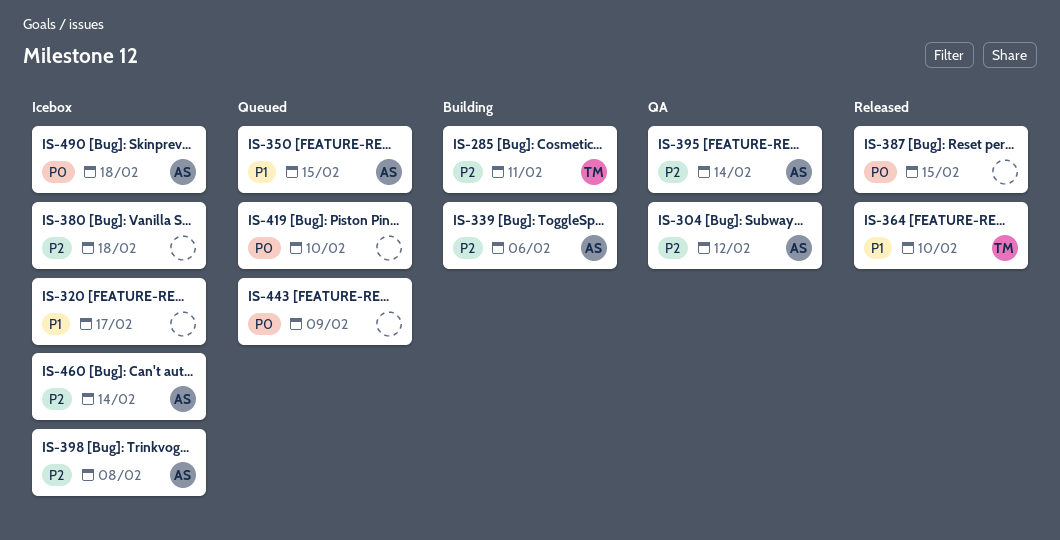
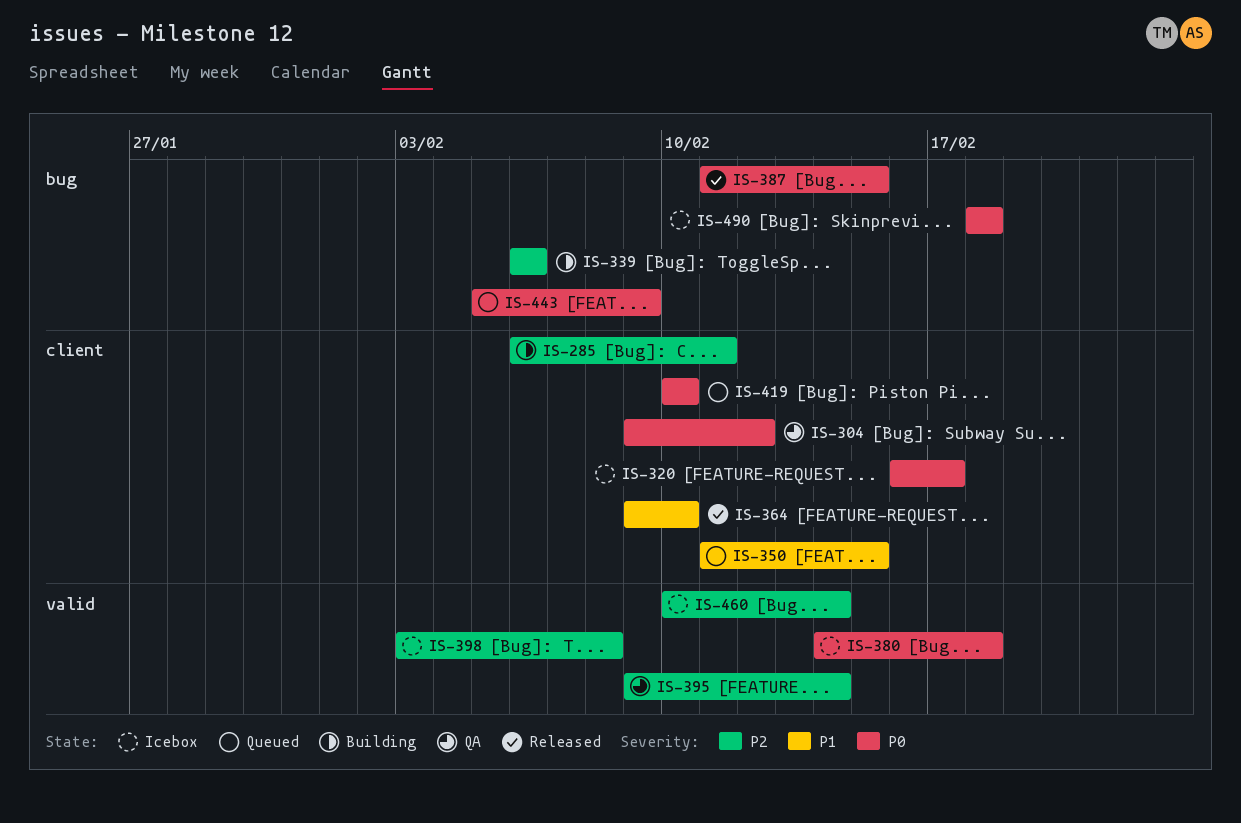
IS-304, priority: P2 -> P0
IS-320, priority: P1 -> P0
IS-380, priority: P2 -> P0

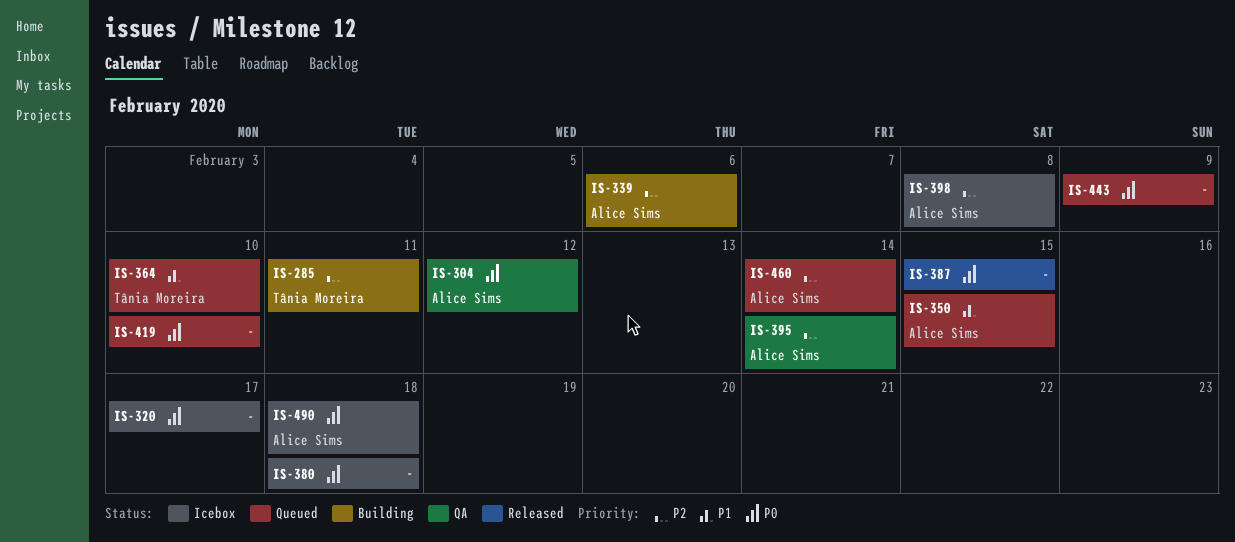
IS-364, status: Released -> Queued
IS-460, status: Icebox -> Queued

